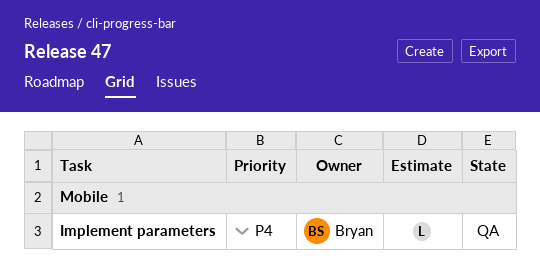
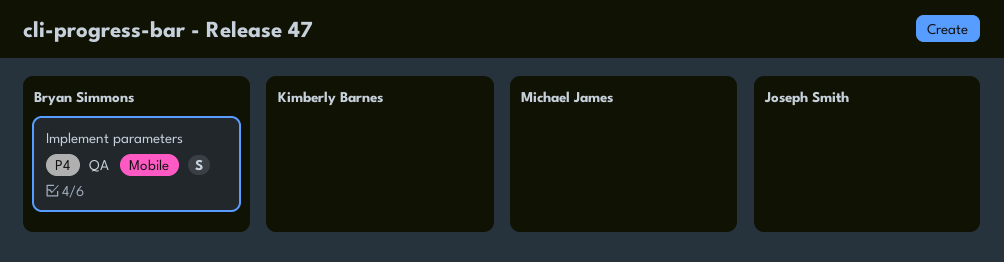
Implement parameters, estimate: L -> S

